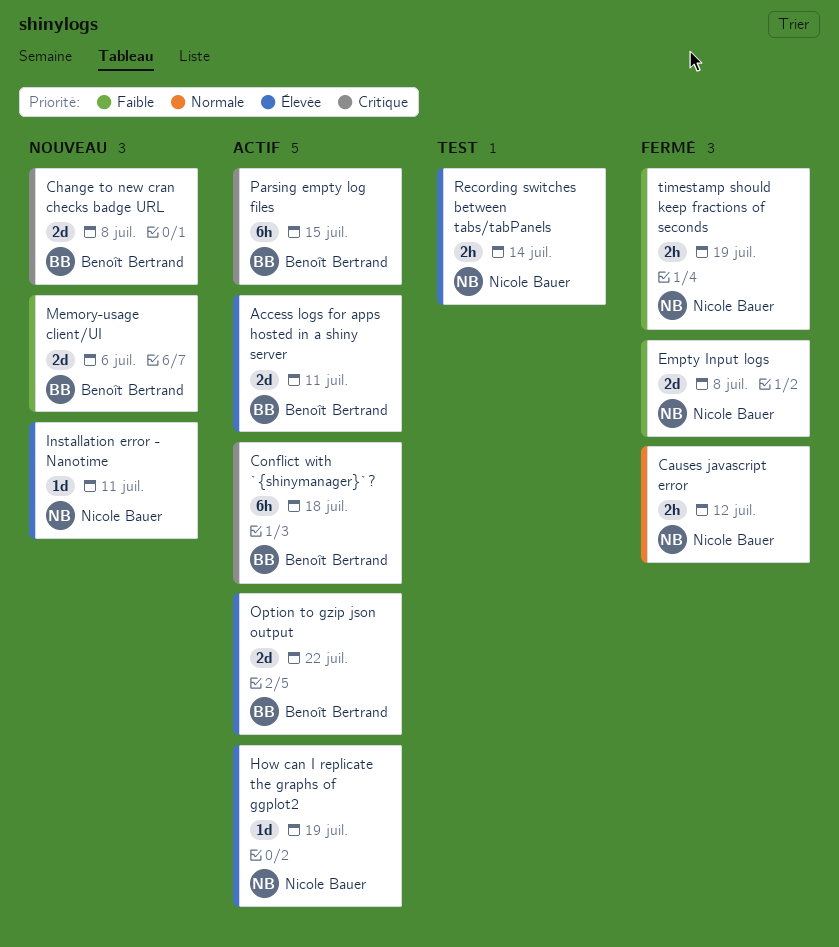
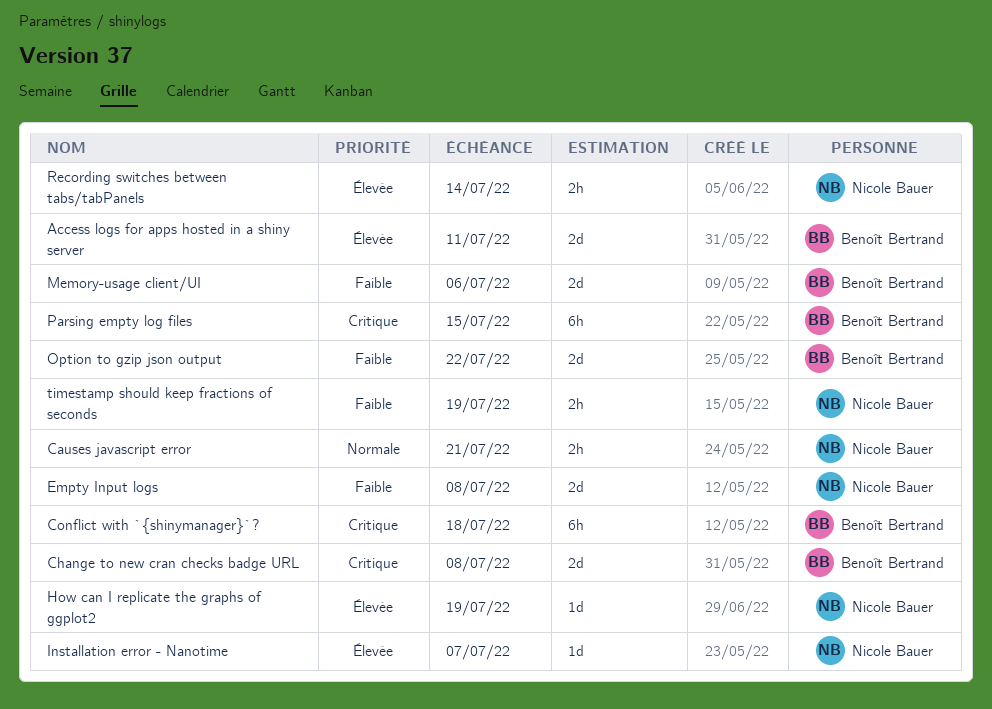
Causes javascript error, due: Jul 12 -> Jul 21
Installation error - Nanotime, due: Jul 11 -> Jul 7
Option to gzip json output, priority: Élevée -> Faible

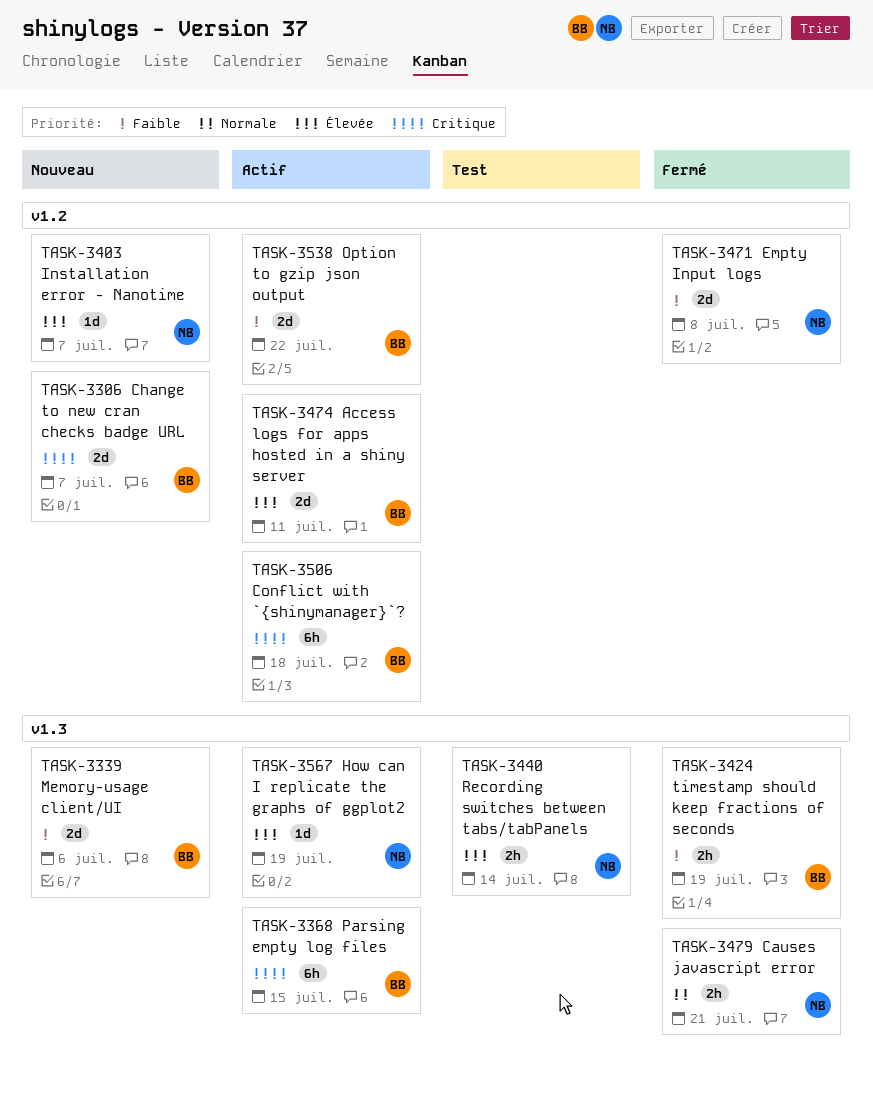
Change to new cran checks badge URL, due: Jul 8 -> Jul 7
timestamp should keep fractions of seconds, owner: Nicole Bauer -> Benoît Bertrand

